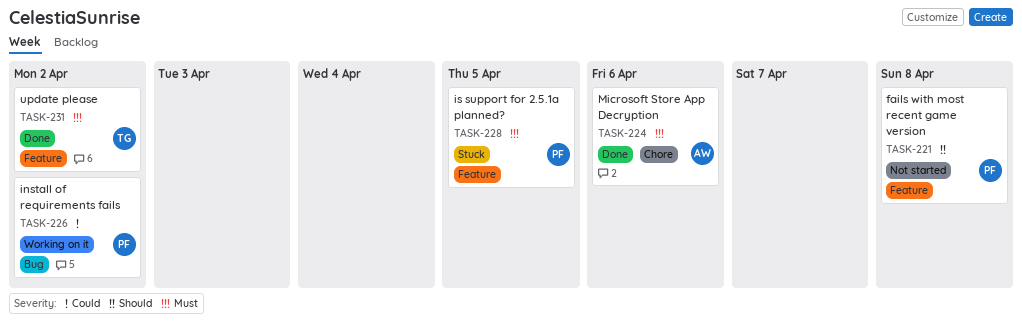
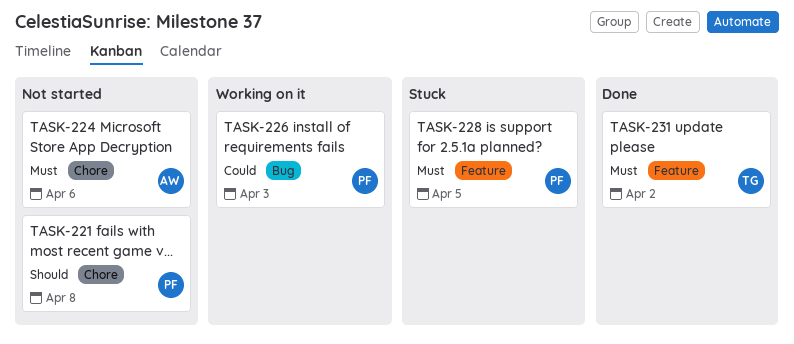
TASK-221, label: Feature -> Chore
TASK-224, status: Done -> Not started
TASK-226, due: Apr 2 -> Apr 3

